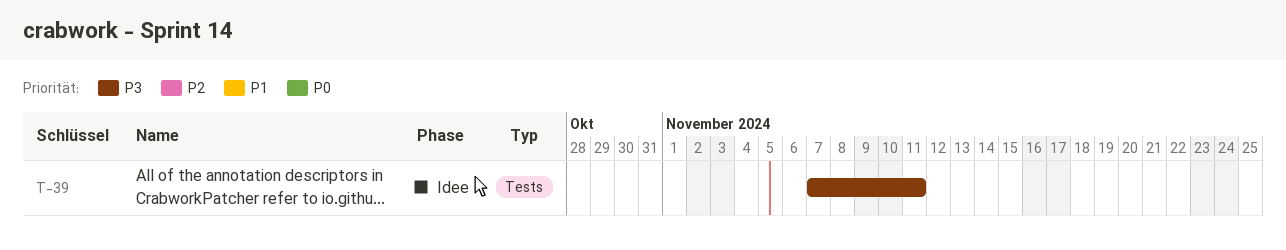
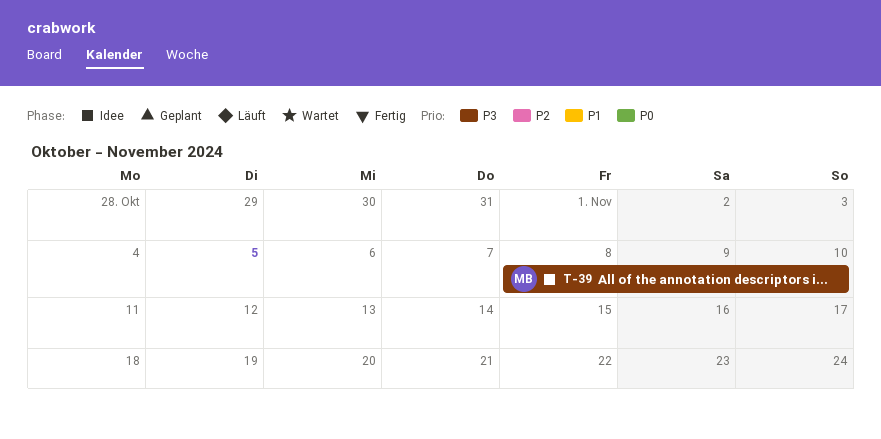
T-39, start: Nov 7 -> Nov 8
T-39, due: Nov 11 -> Nov 10

